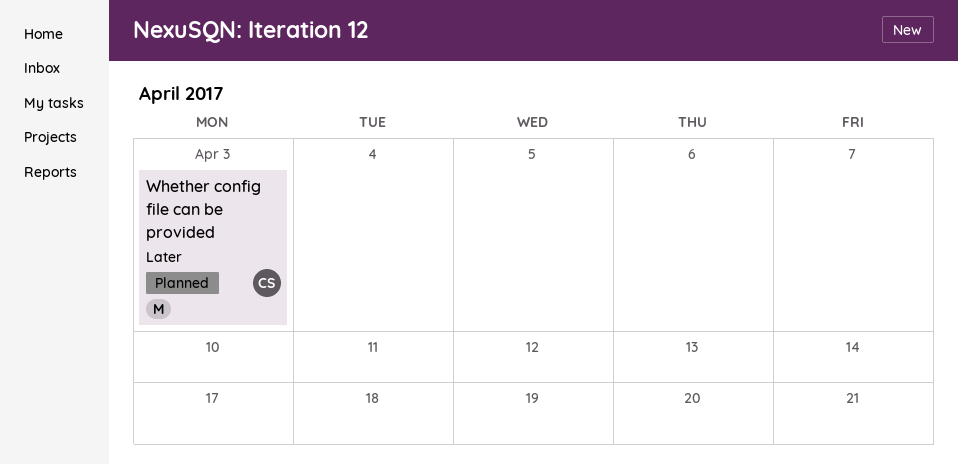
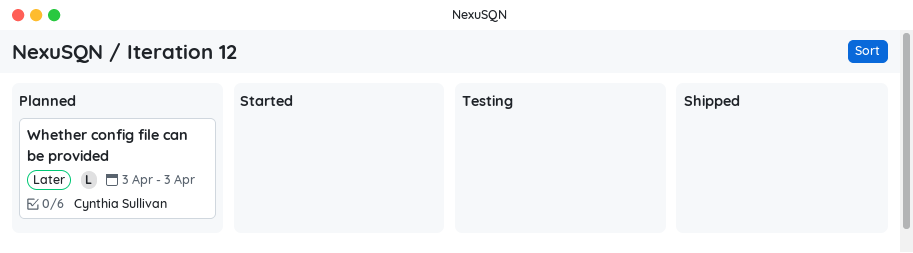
Whether config file can be provided, estimate: M -> L

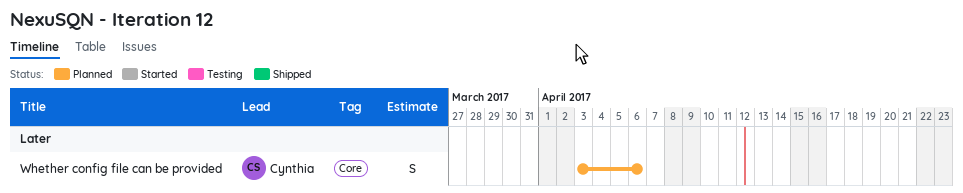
Whether config file can be provided, estimate: L -> S
Whether config file can be provided, due: Apr 3 -> Apr 6

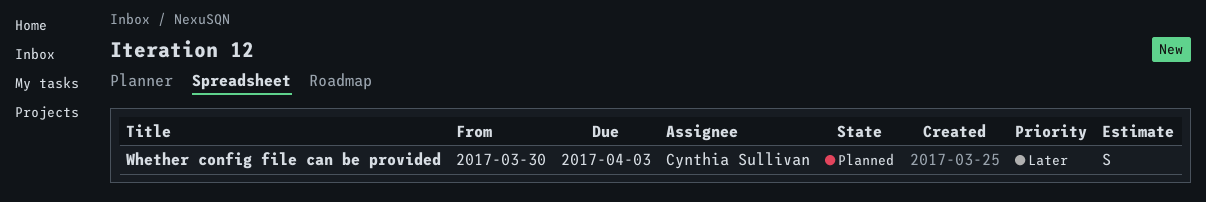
Whether config file can be provided, start: Apr 3 -> Mar 30
Whether config file can be provided, due: Apr 6 -> Apr 3

